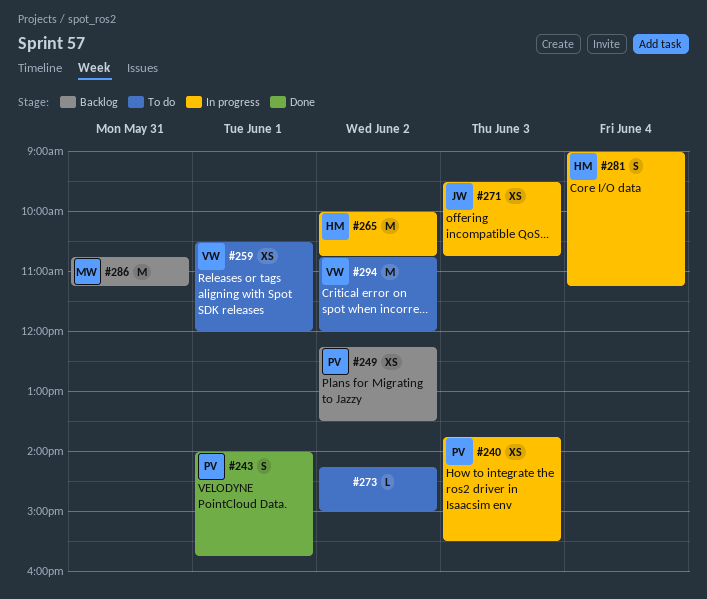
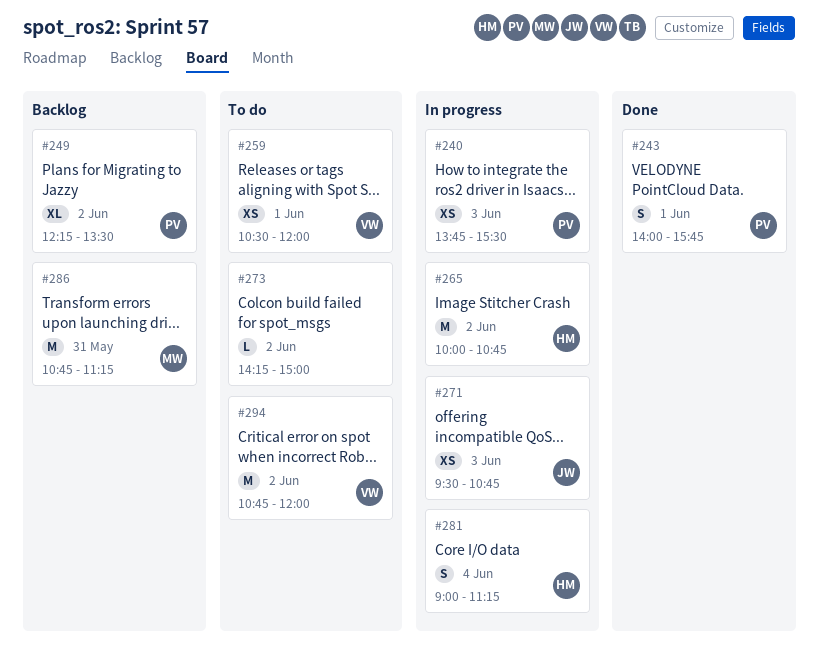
#249, estimate: XS -> XL

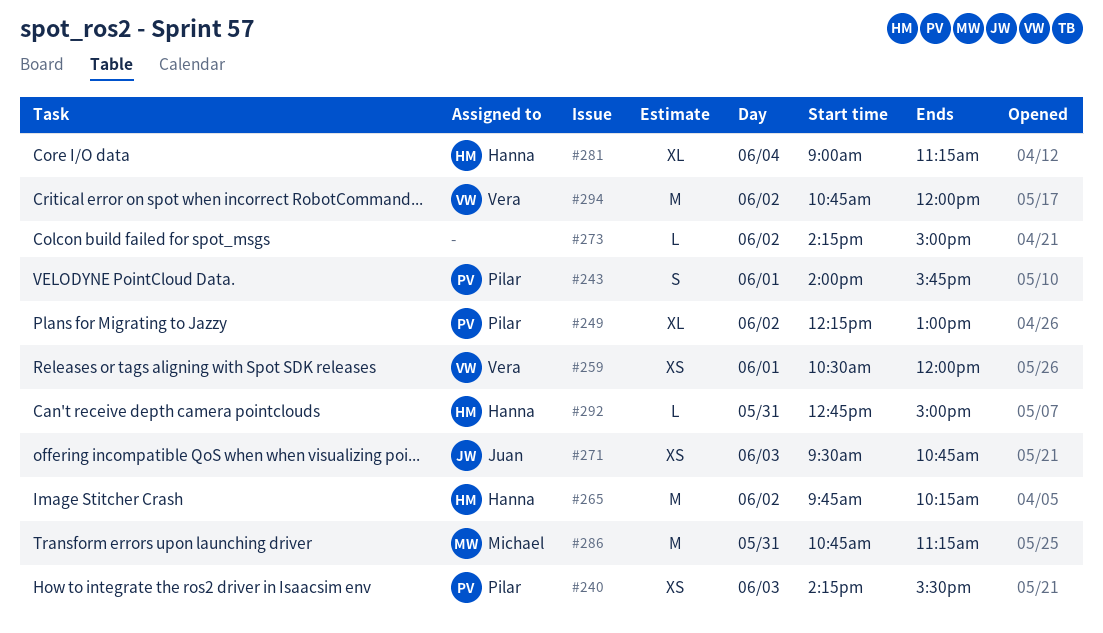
#240, begins: 13:45 -> 14:15
#249, ends: 13:30 -> 13:00
#265, begins: 10:00 -> 09:45
#265, ends: 10:45 -> 10:15
#281, estimate: S -> XL
#292: none -> present

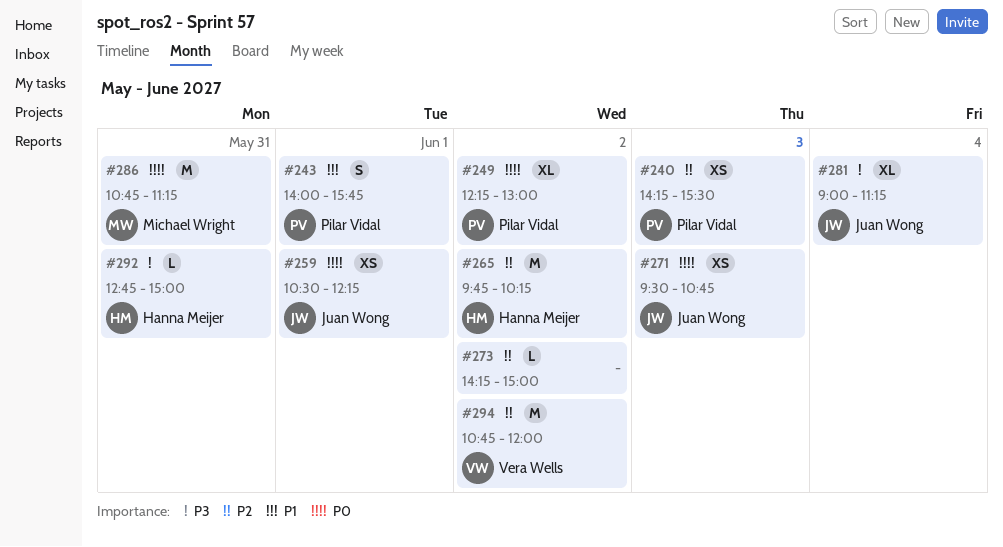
#259, owner: Vera Wells -> Juan Wong
#259, ends: 12:00 -> 12:15
#281, owner: Hanna Meijer -> Juan Wong

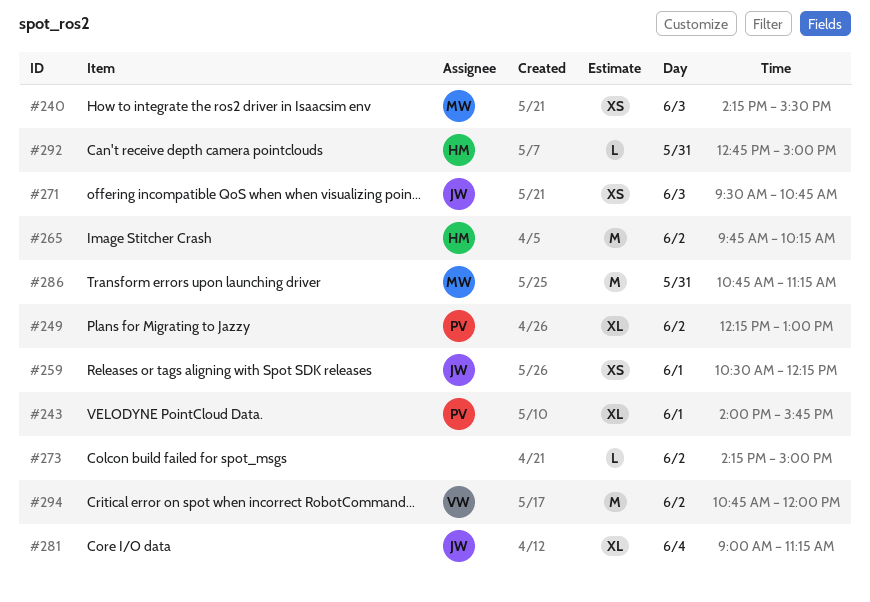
#240, owner: Pilar Vidal -> Michael Wright
#243, estimate: S -> XL

